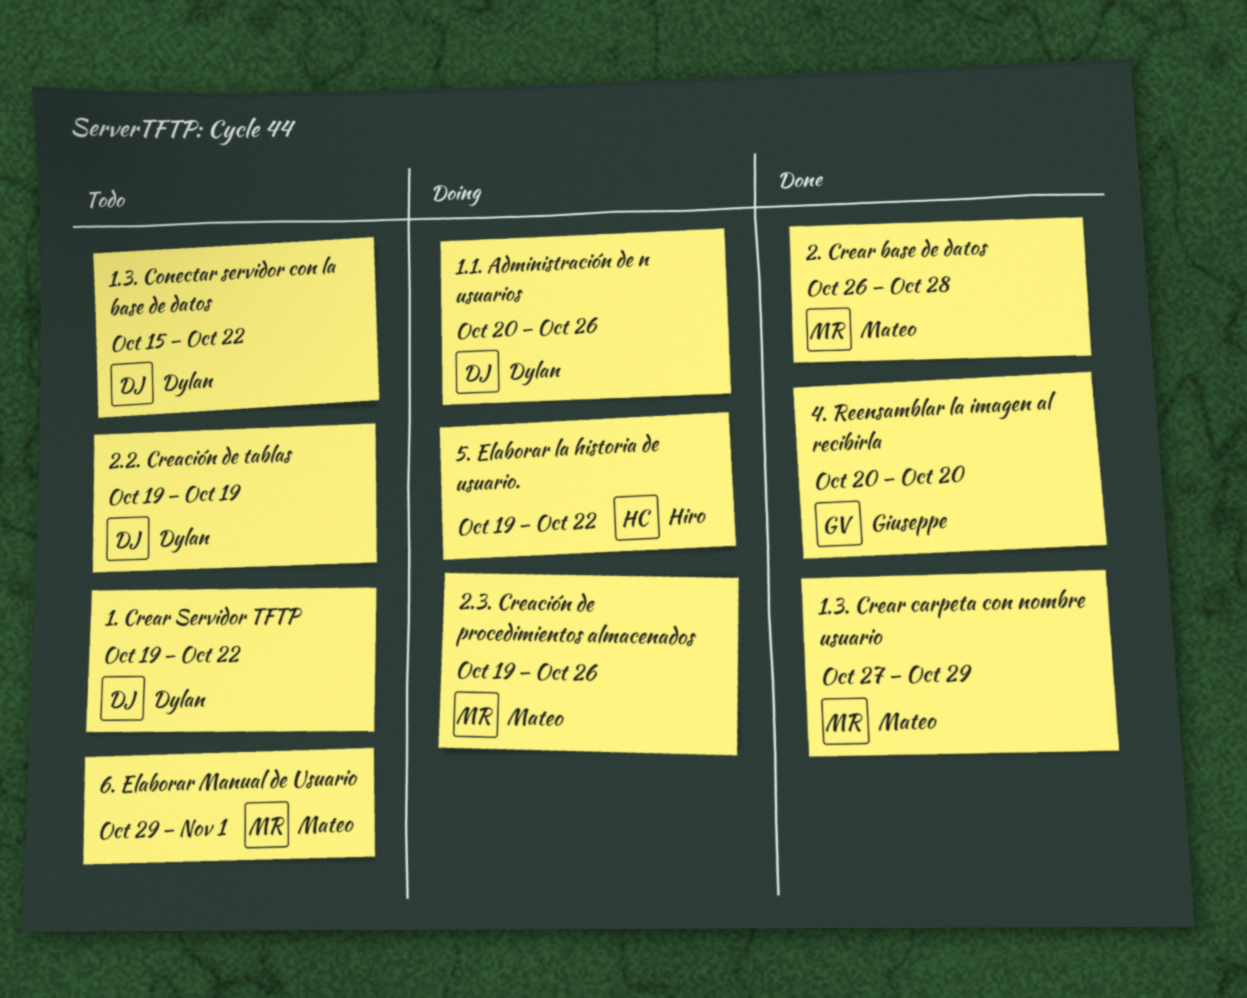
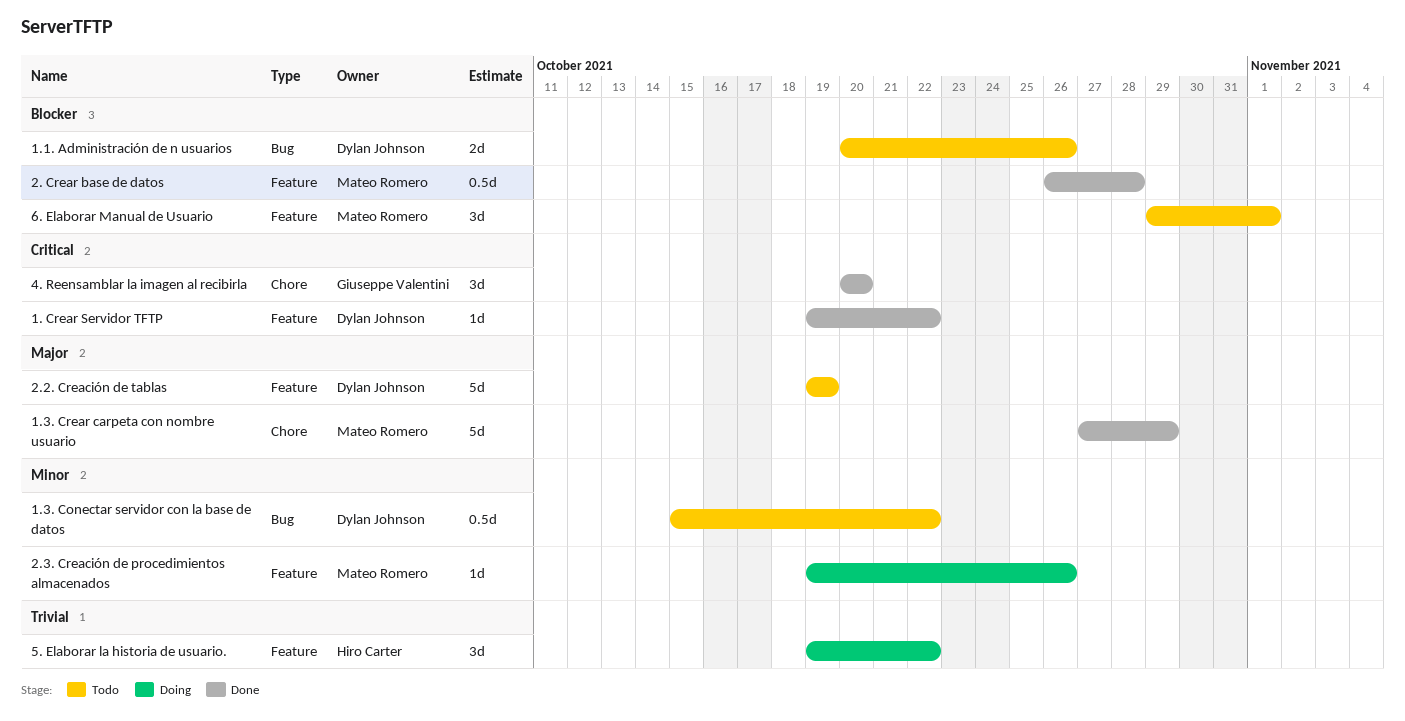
1. Crear Servidor TFTP, status: Todo -> Done
1.1. Administración de n usuarios, status: Doing -> Todo

